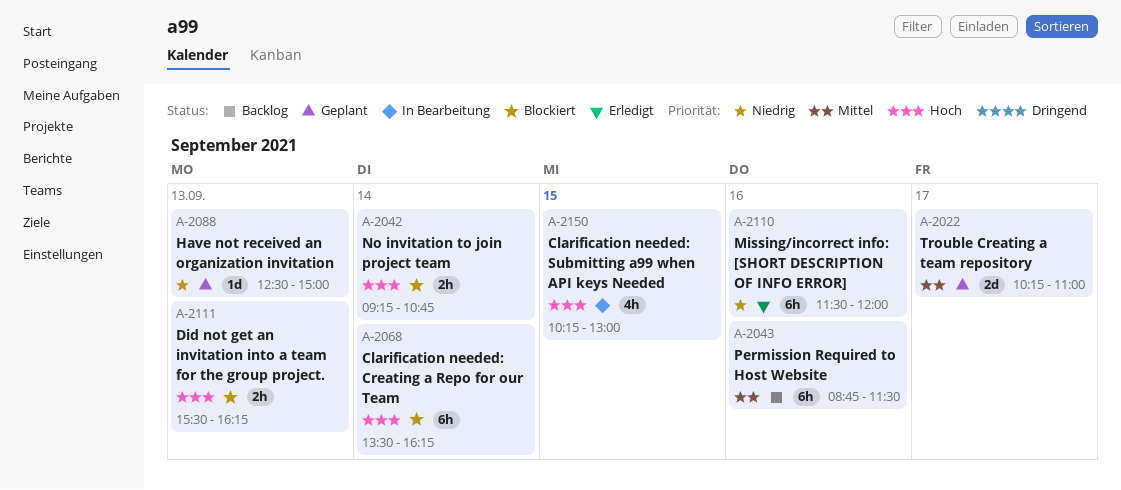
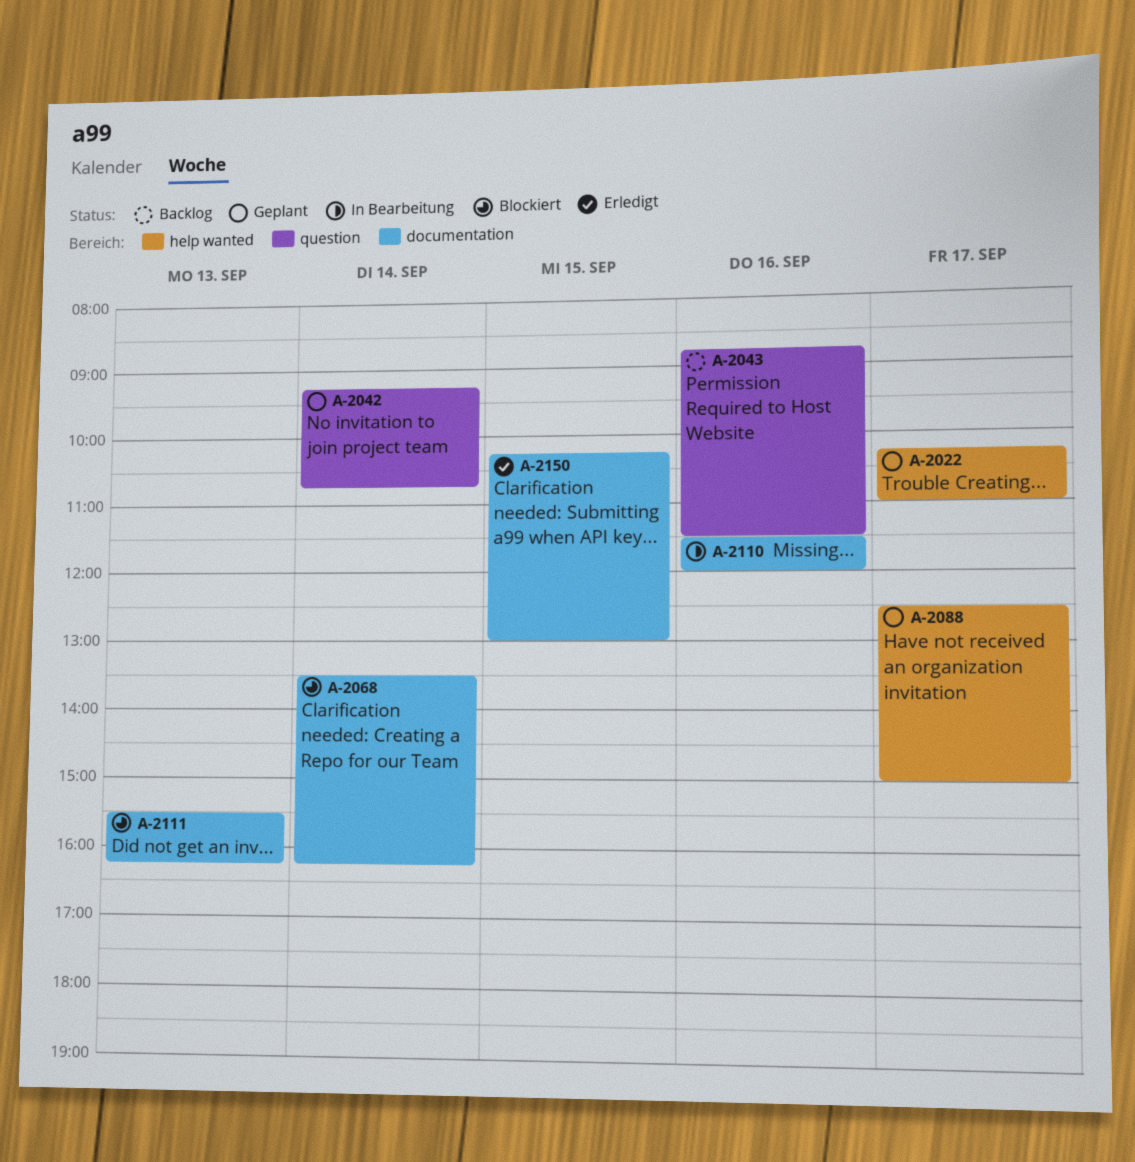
A-2042, status: Blockiert -> Geplant
A-2088, day: Sep 13 -> Sep 17
A-2110, status: Erledigt -> In Bearbeitung
A-2150, status: In Bearbeitung -> Erledigt

